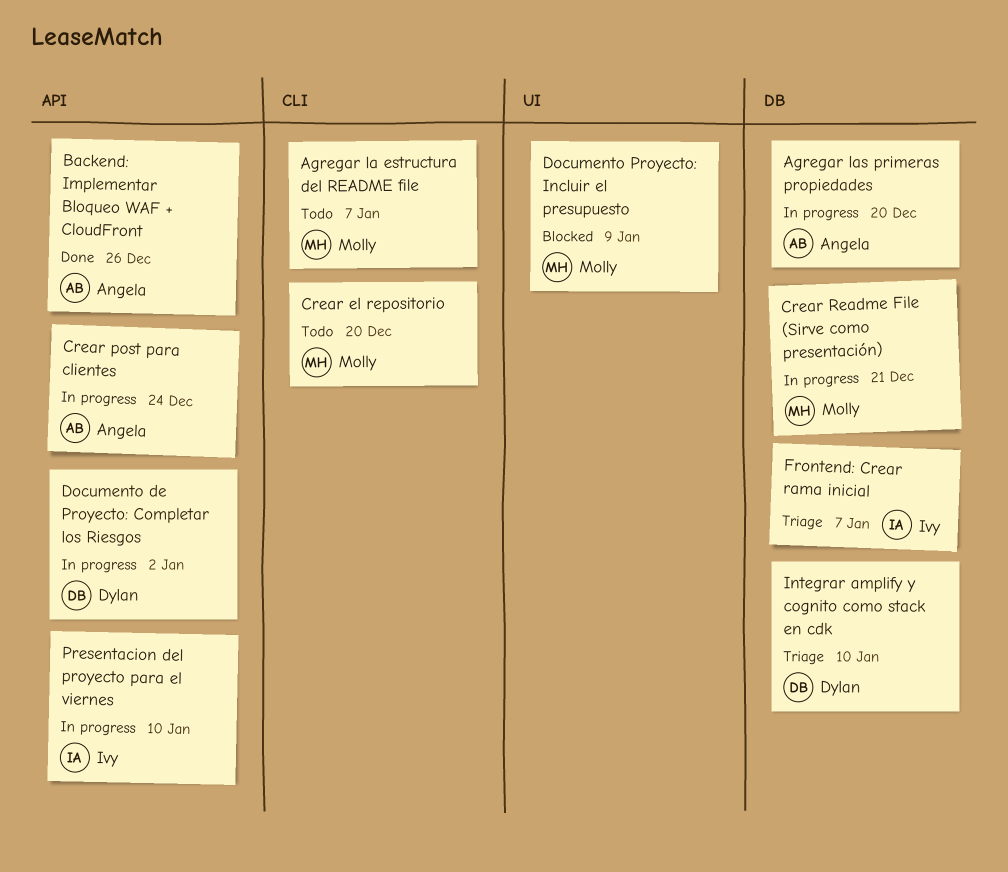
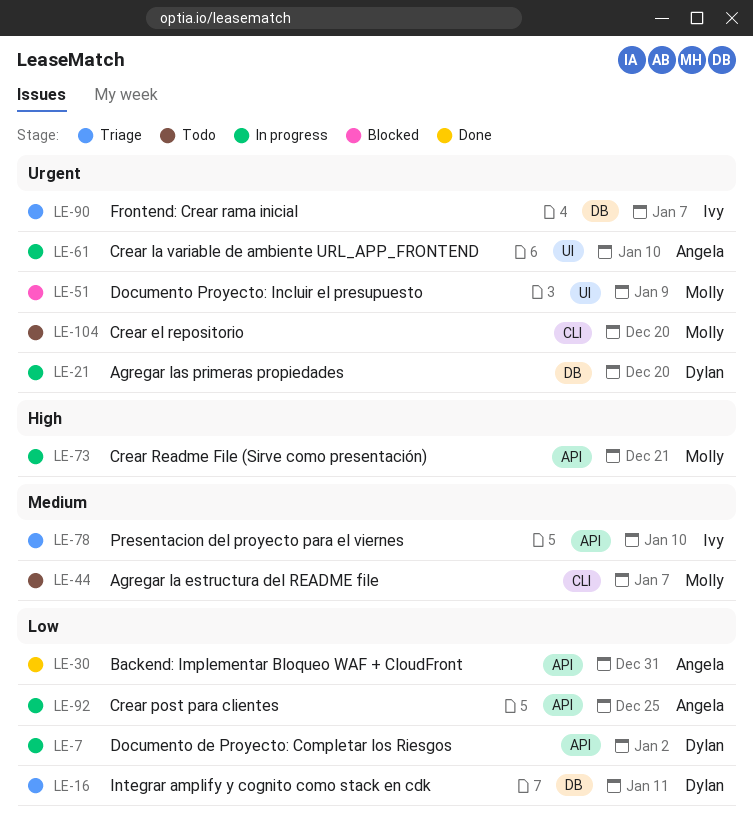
Agregar las primeras propiedades, owner: Angela -> Dylan
Backend: Implementar Bloqueo WAF + CloudFront, due: Dec 26 -> Dec 31
Crear la variable de ambiente URL_APP_FRONTEND: none -> present
Crear post para clientes, due: Dec 24 -> Dec 25
Crear Readme File (Sirve como presentación), label: DB -> API
Integrar amplify y cognito como stack en cdk, due: Jan 10 -> Jan 11
Presentacion del proyecto para el viernes, status: In progress -> Triage

